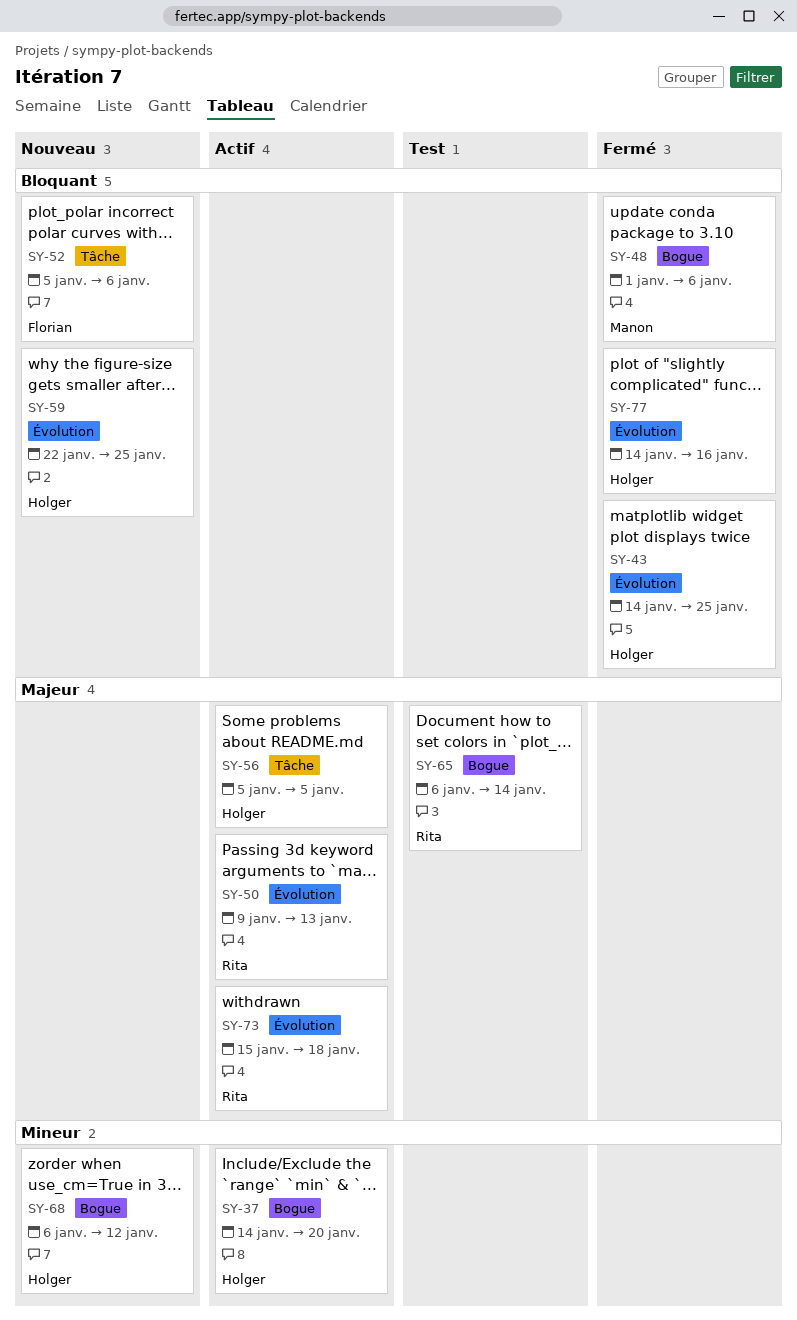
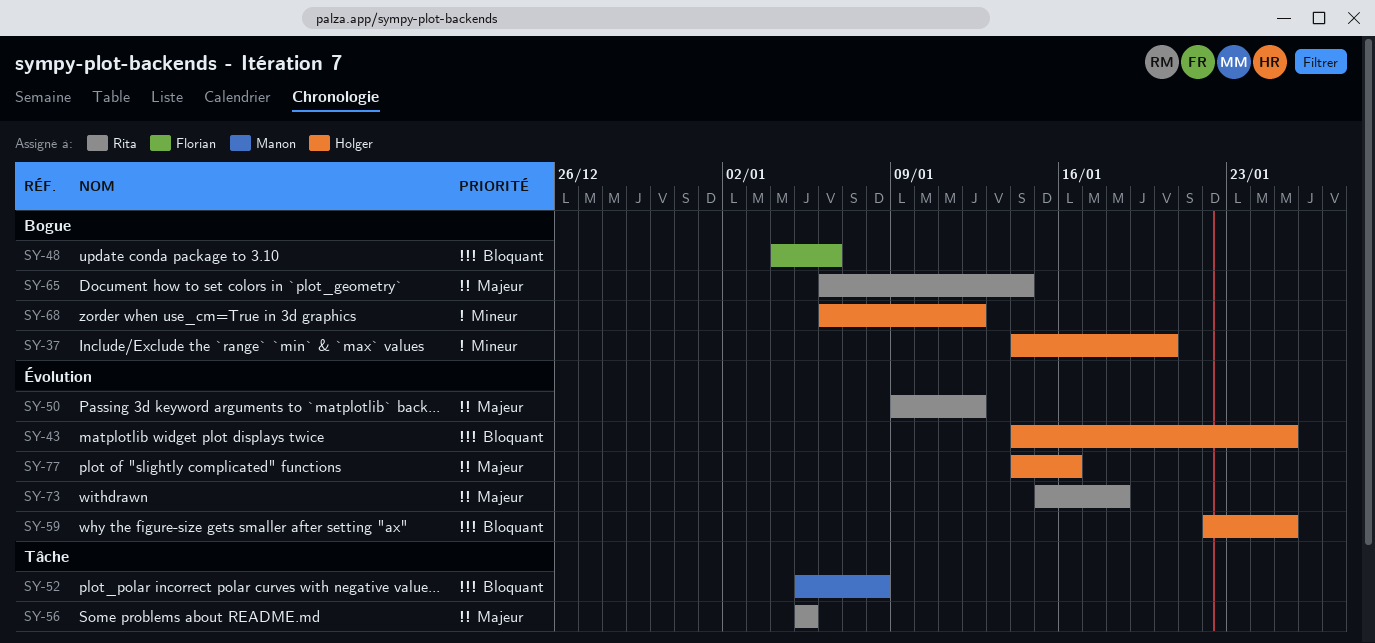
SY-48, owner: Manon -> Florian
SY-48, start: Jan 1 -> Jan 4
SY-50, due: Jan 13 -> Jan 12
SY-52, owner: Florian -> Manon
SY-52, due: Jan 6 -> Jan 8
SY-56, owner: Holger -> Rita
SY-77, priority: Bloquant -> Majeur

